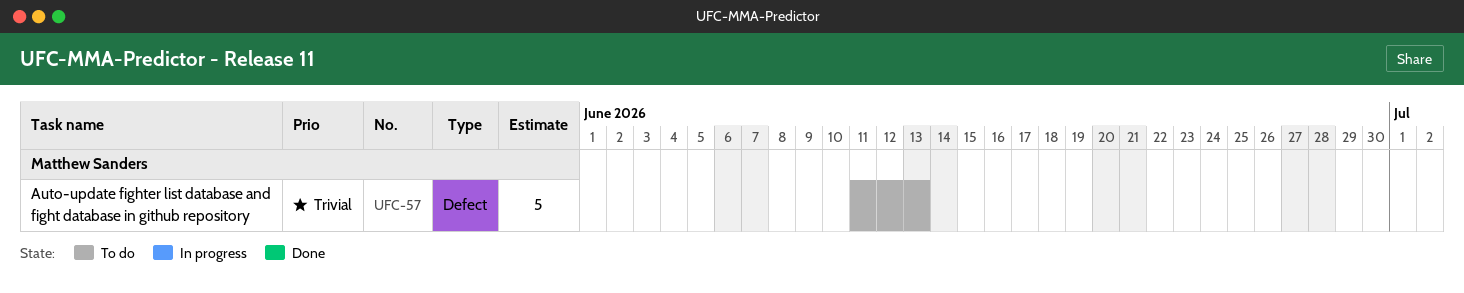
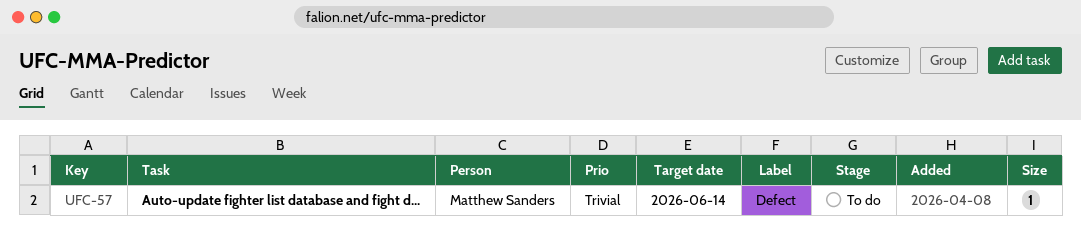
UFC-57, estimate: 5 -> 1
UFC-57, due: Jun 13 -> Jun 14

